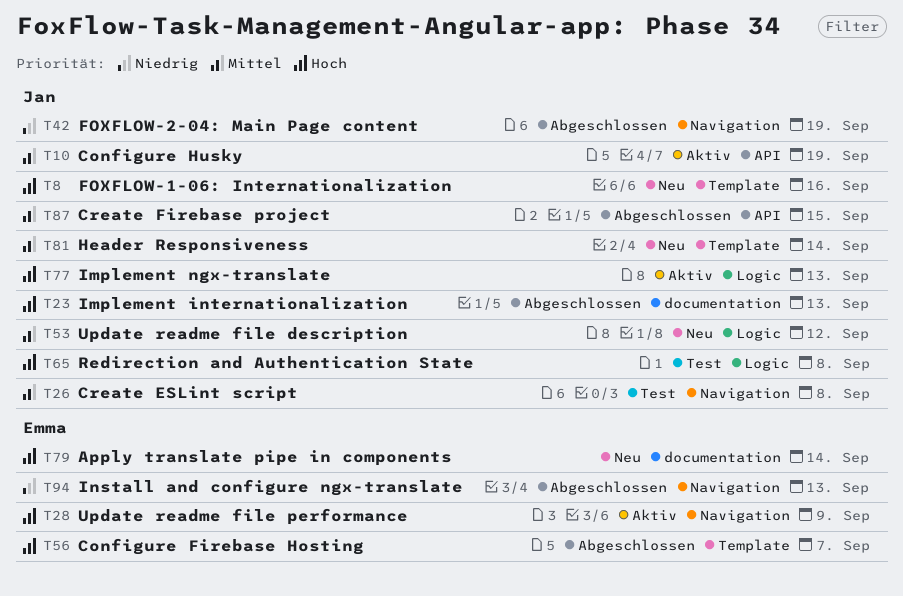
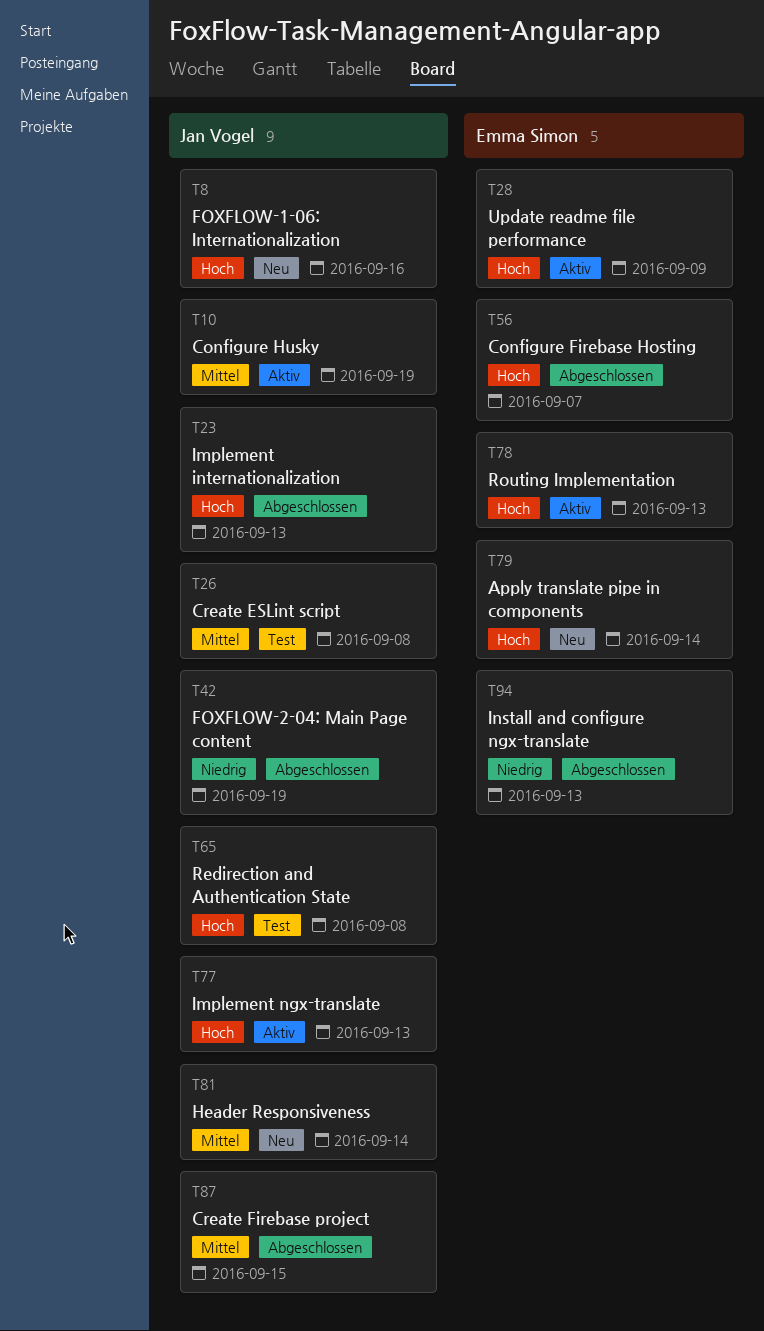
T53: present -> none
T78: none -> present

